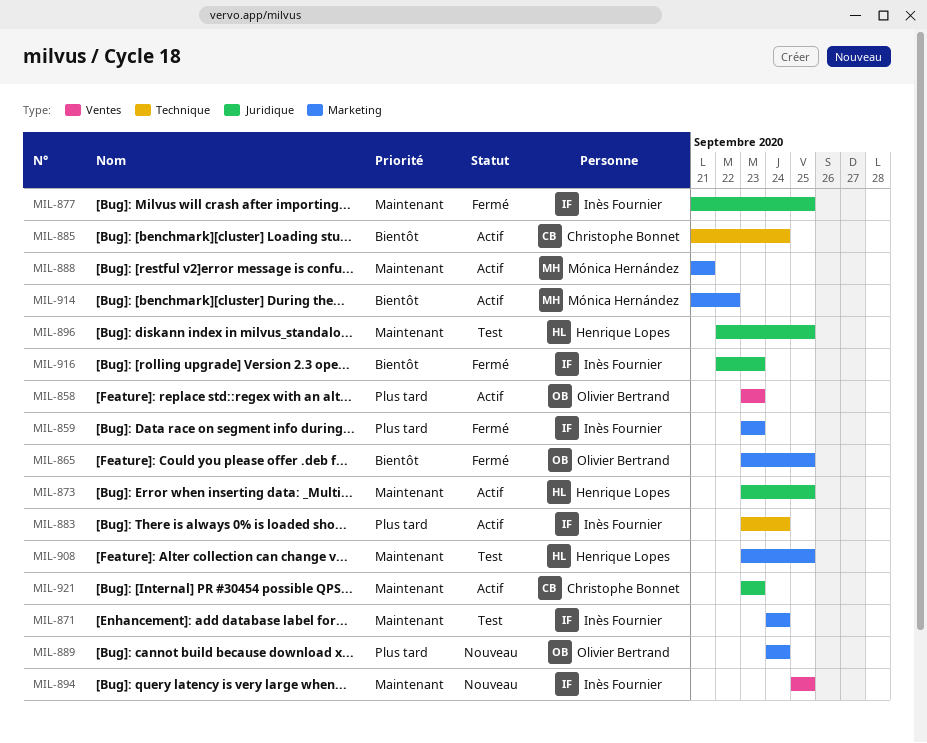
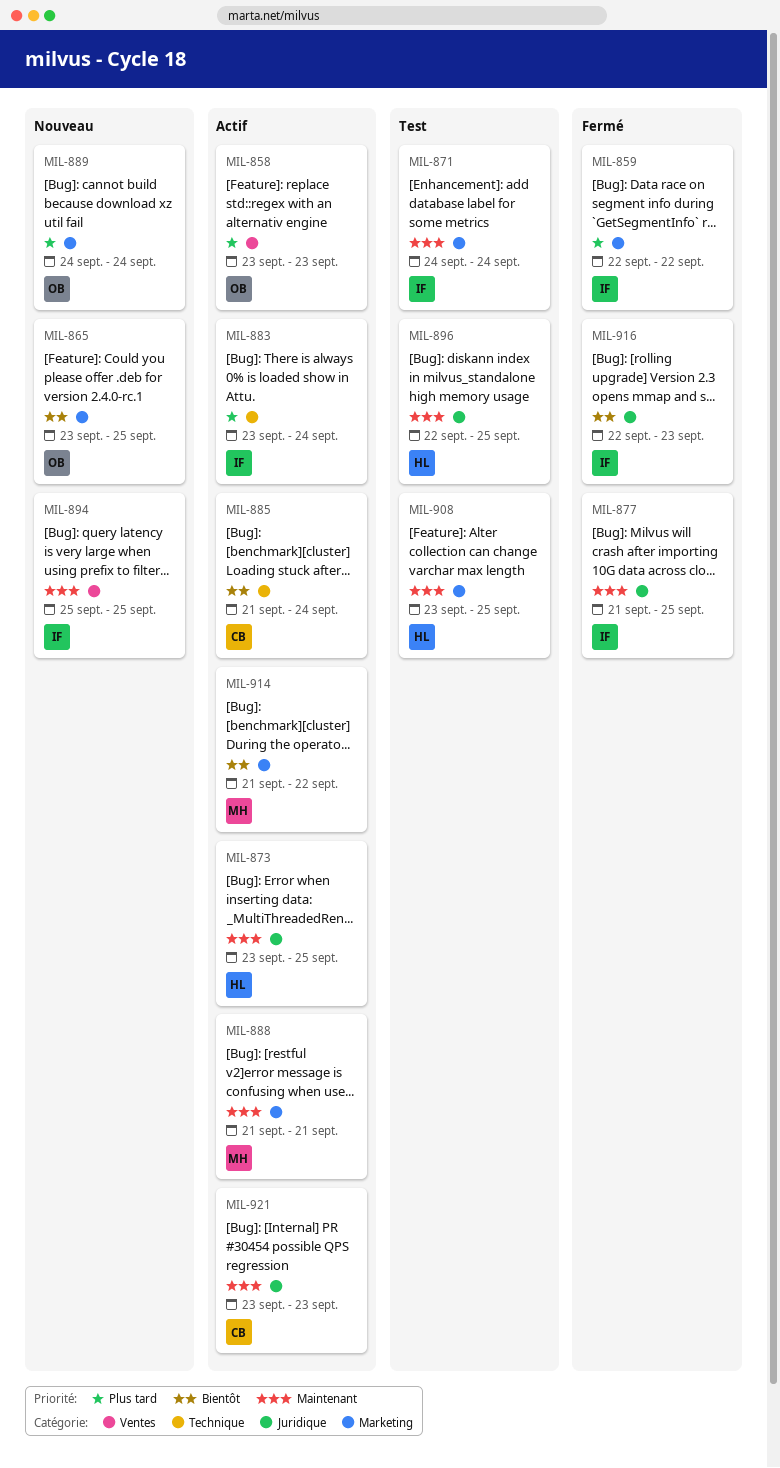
MIL-859, start: Sep 23 -> Sep 22
MIL-859, due: Sep 23 -> Sep 22
MIL-865, status: Fermé -> Nouveau

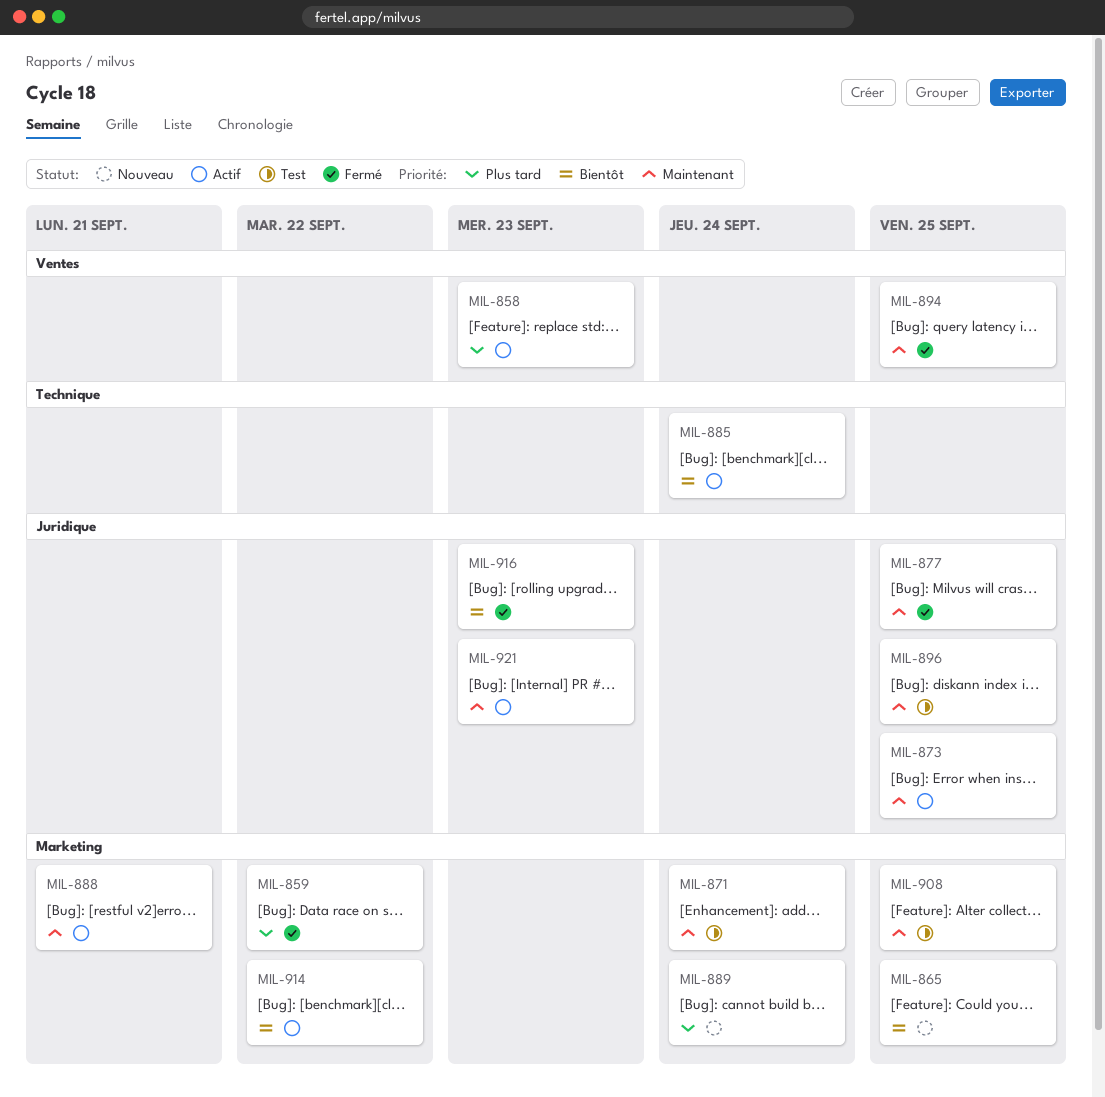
MIL-883: present -> none
MIL-894, status: Nouveau -> Fermé

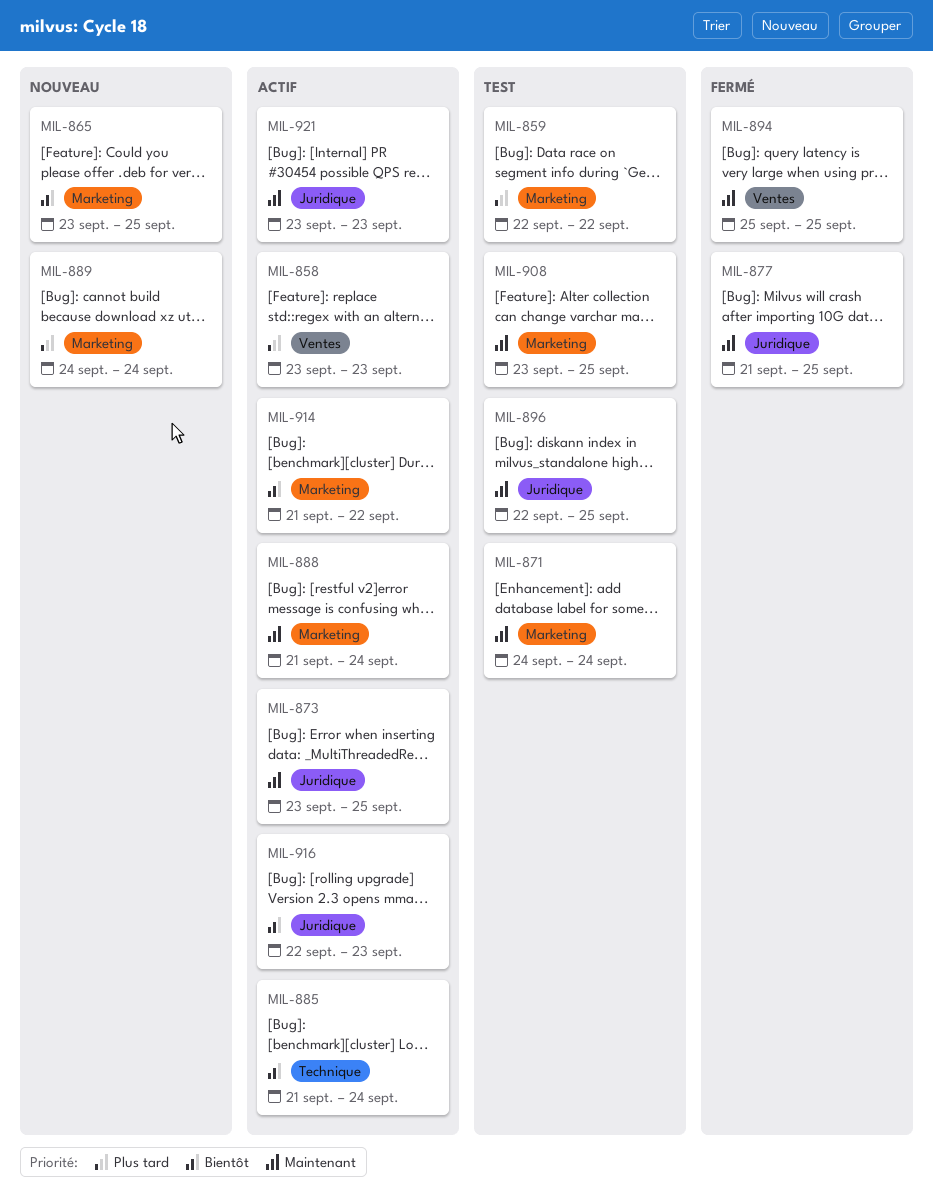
MIL-859, status: Fermé -> Test
MIL-888, due: Sep 21 -> Sep 24
MIL-916, status: Fermé -> Actif

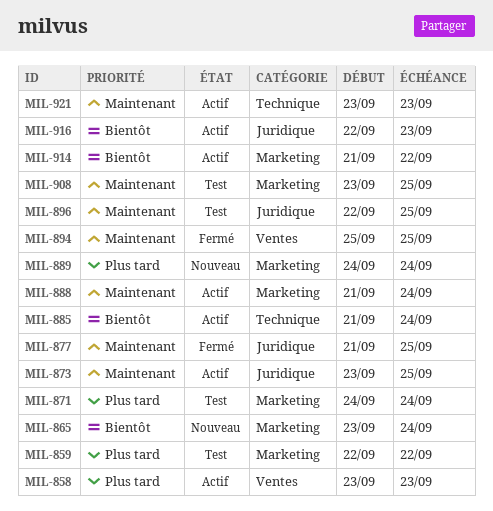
MIL-865, due: Sep 25 -> Sep 24
MIL-871, priority: Maintenant -> Plus tard
MIL-921, label: Juridique -> Technique

